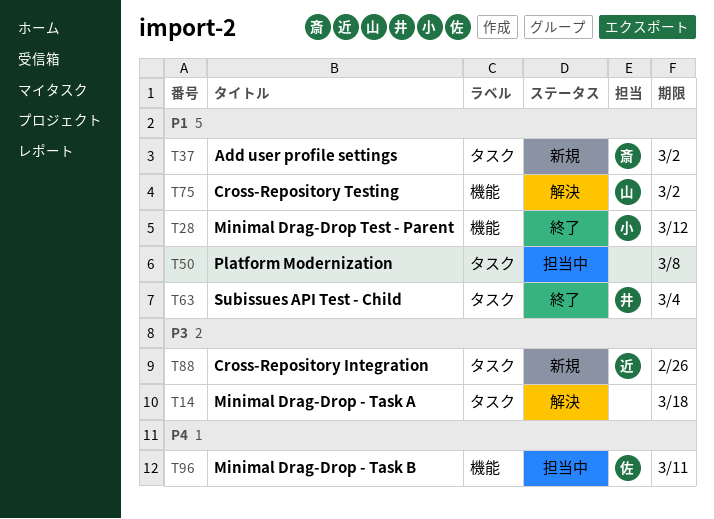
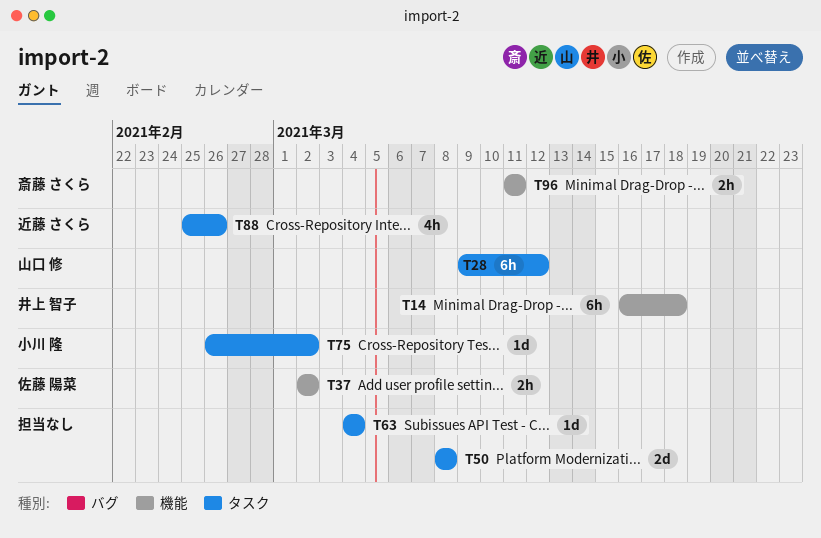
T14, owner: none -> 井上 智子
T14, label: タスク -> 機能
T28, owner: 小川 隆 -> 山口 修
T28, label: 機能 -> タスク
T37, owner: 斎藤 さくら -> 佐藤 陽菜
T37, label: タスク -> 機能
T63, owner: 井上 智子 -> none
T75, owner: 山口 修 -> 小川 隆
T75, label: 機能 -> タスク
T96, owner: 佐藤 陽菜 -> 斎藤 さくら

